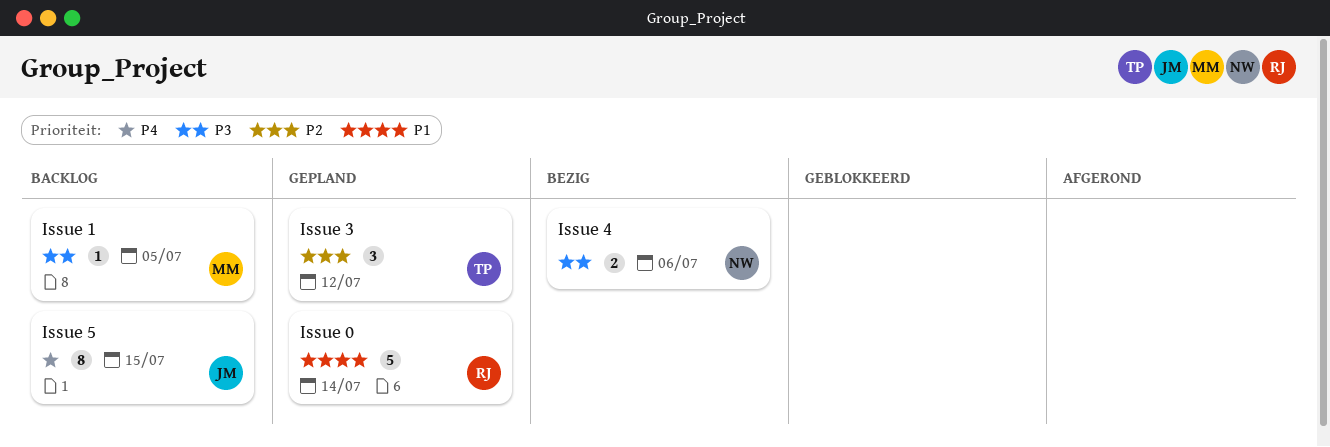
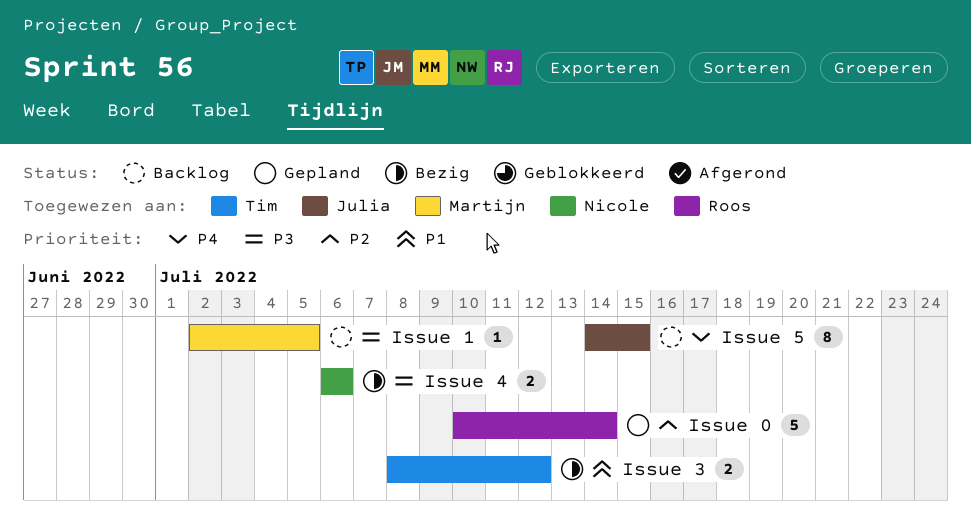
Issue 0, priority: P1 -> P2
Issue 3, status: Gepland -> Bezig
Issue 3, priority: P2 -> P1
Issue 3, estimate: 3 -> 2

